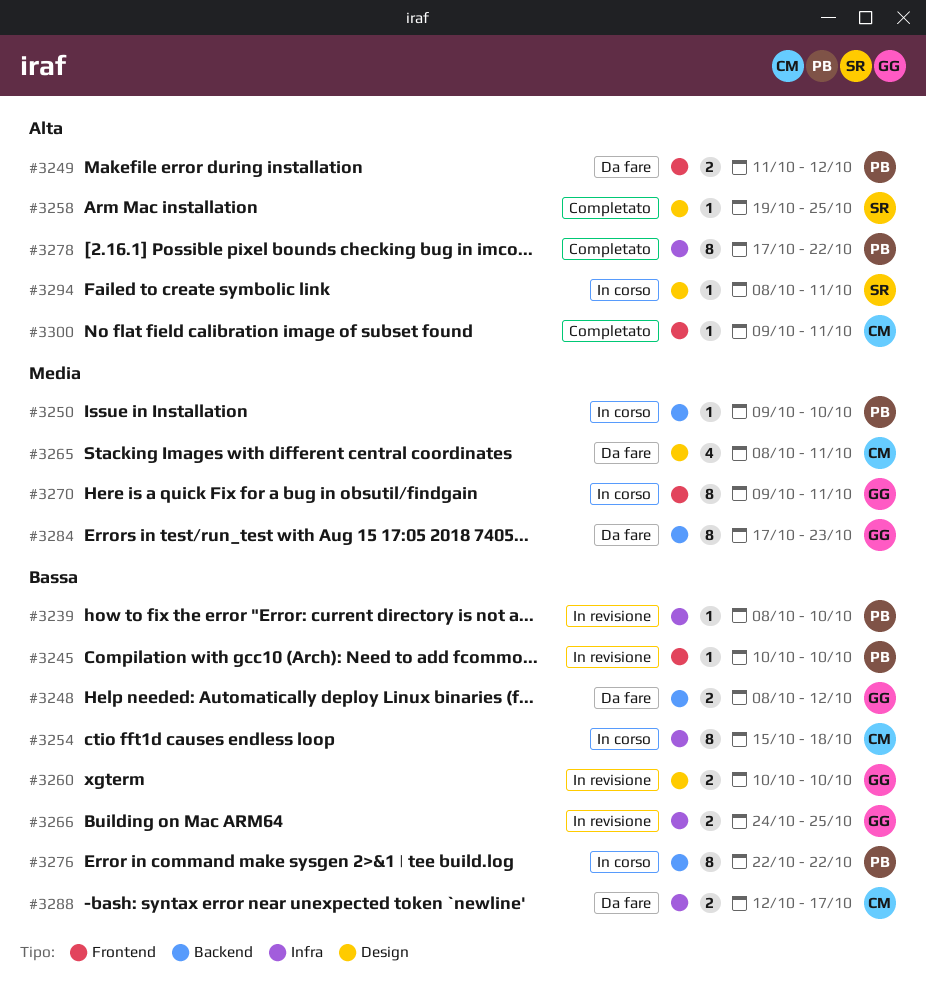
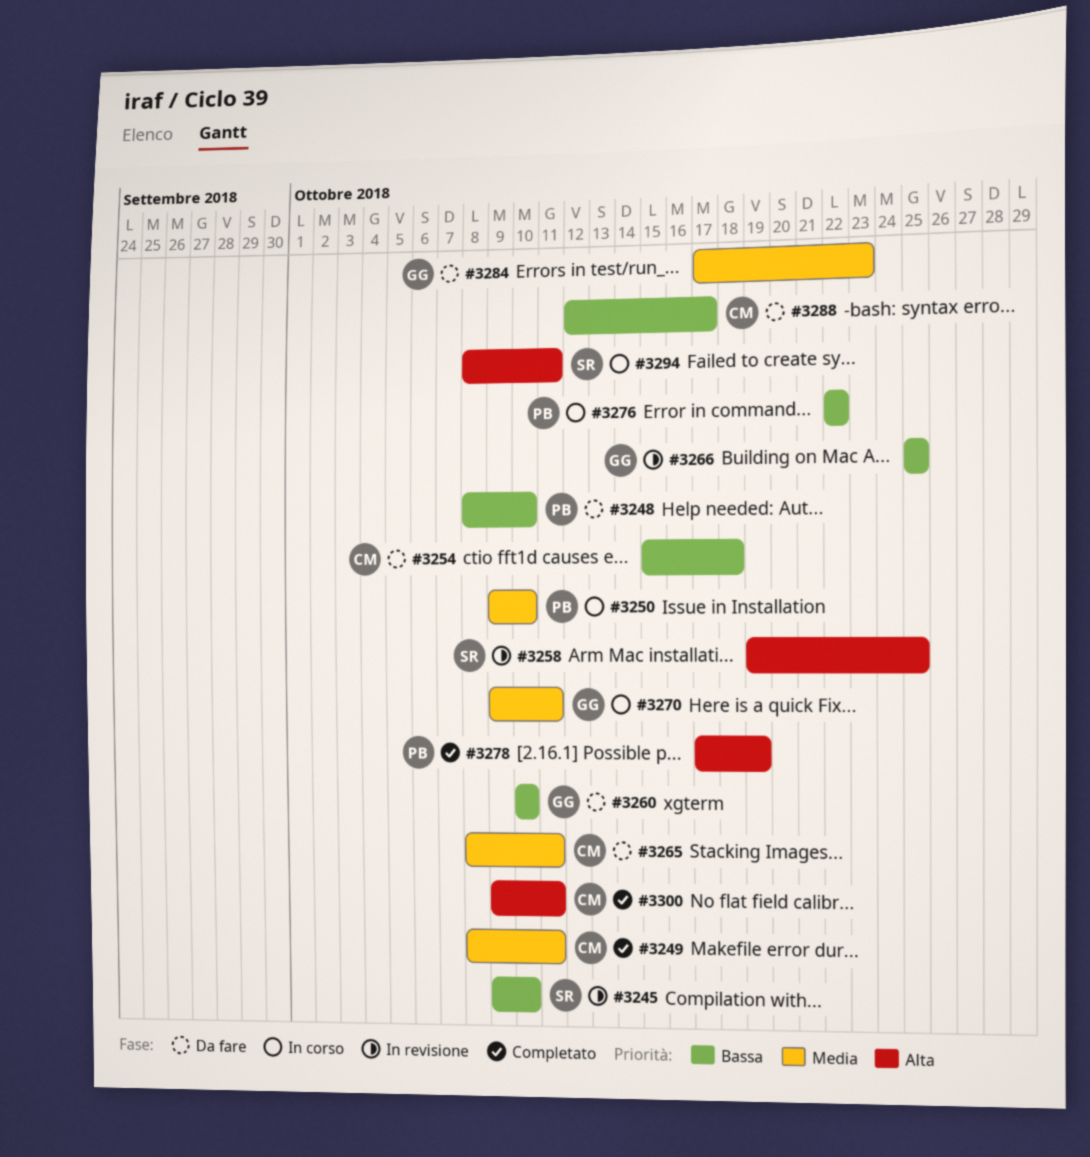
#3239: present -> none
#3245, owner: PB -> SR
#3245, start: Oct 10 -> Oct 9
#3248, owner: GG -> PB
#3248, due: Oct 12 -> Oct 10
#3249, status: Da fare -> Completato
#3249, owner: PB -> CM
#3249, priority: Alta -> Media
#3249, start: Oct 11 -> Oct 8
#3249, due: Oct 12 -> Oct 11
#3254, status: In corso -> Da fare
#3258, status: Completato -> In revisione
#3260, status: In revisione -> Da fare
#3266, start: Oct 24 -> Oct 25
#3278, due: Oct 22 -> Oct 19

